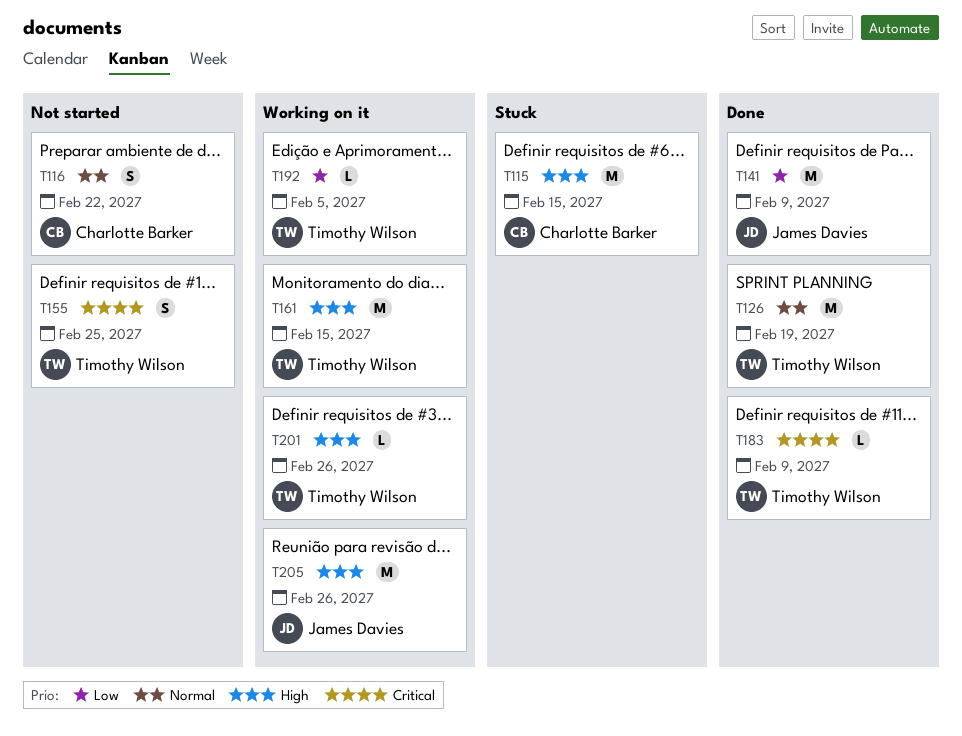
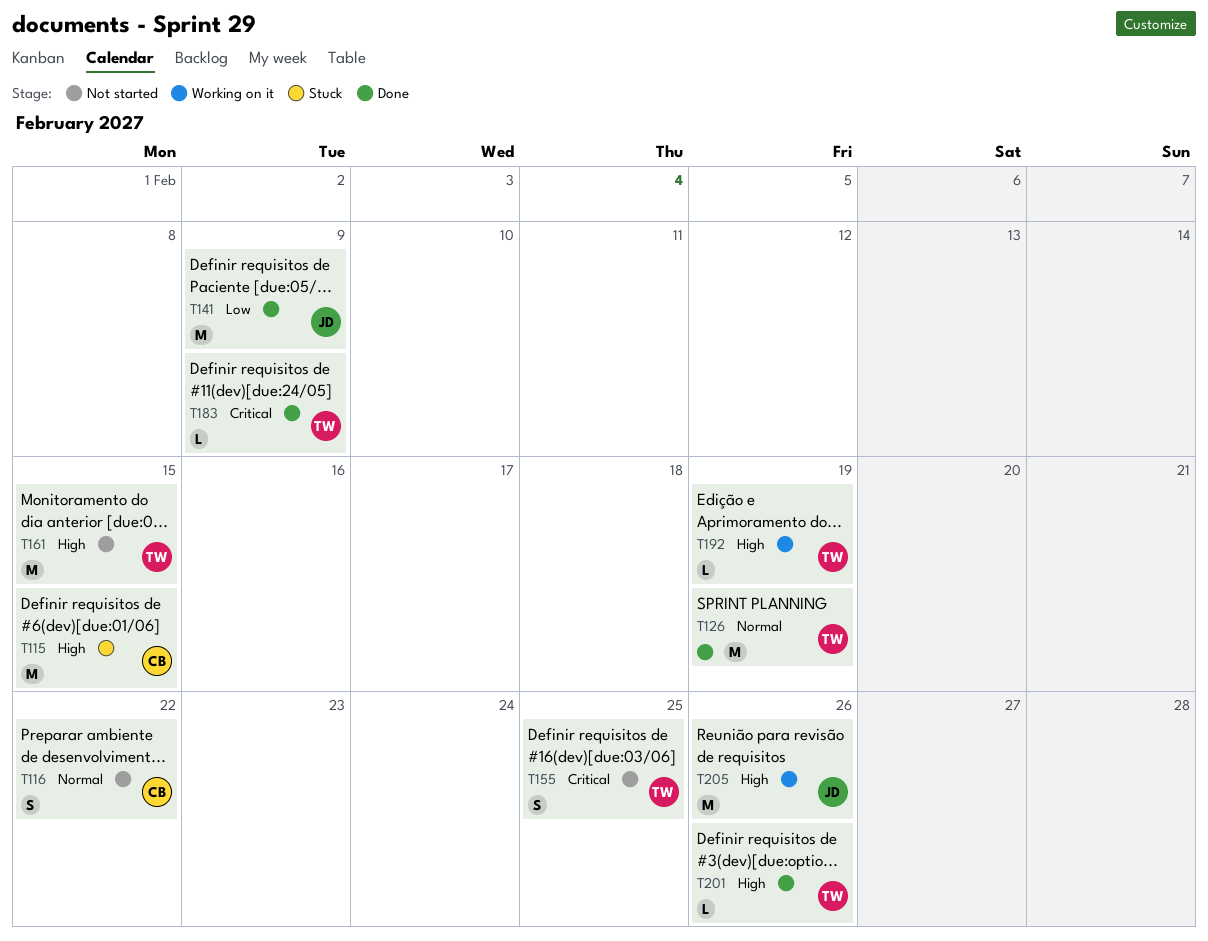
T161, status: Working on it -> Not started
T192, priority: Low -> High
T192, due: Feb 5 -> Feb 19
T201, status: Working on it -> Done

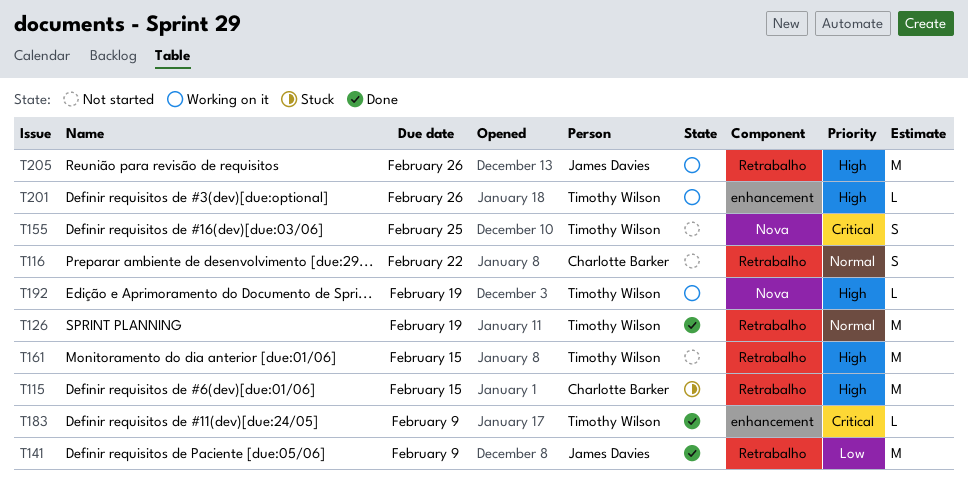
T201, status: Done -> Working on it

